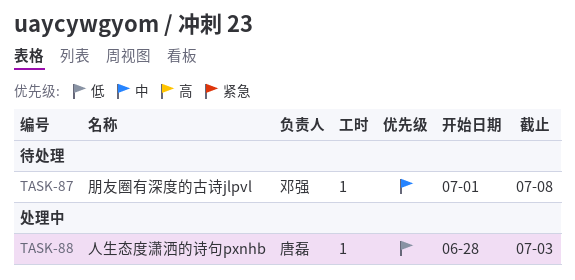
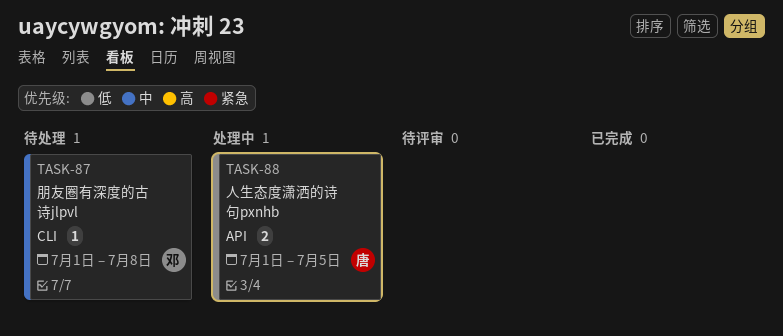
TASK-88, estimate: 1 -> 2
TASK-88, start: Jun 28 -> Jul 1
TASK-88, due: Jul 3 -> Jul 5

